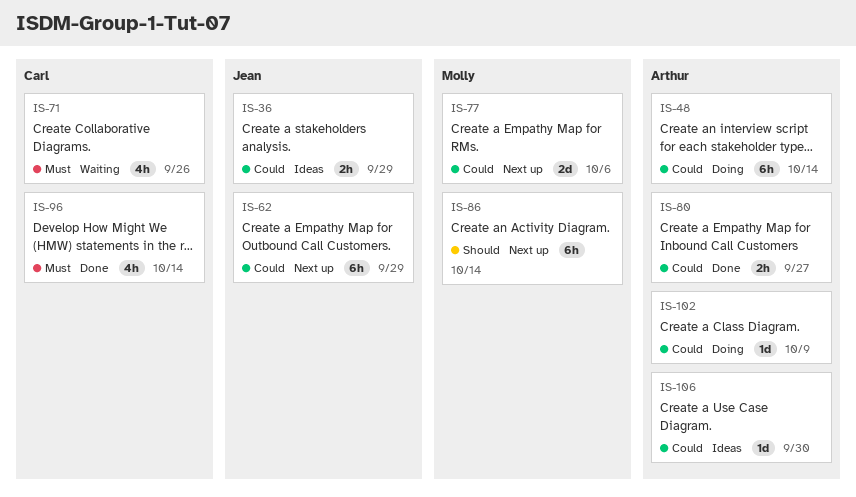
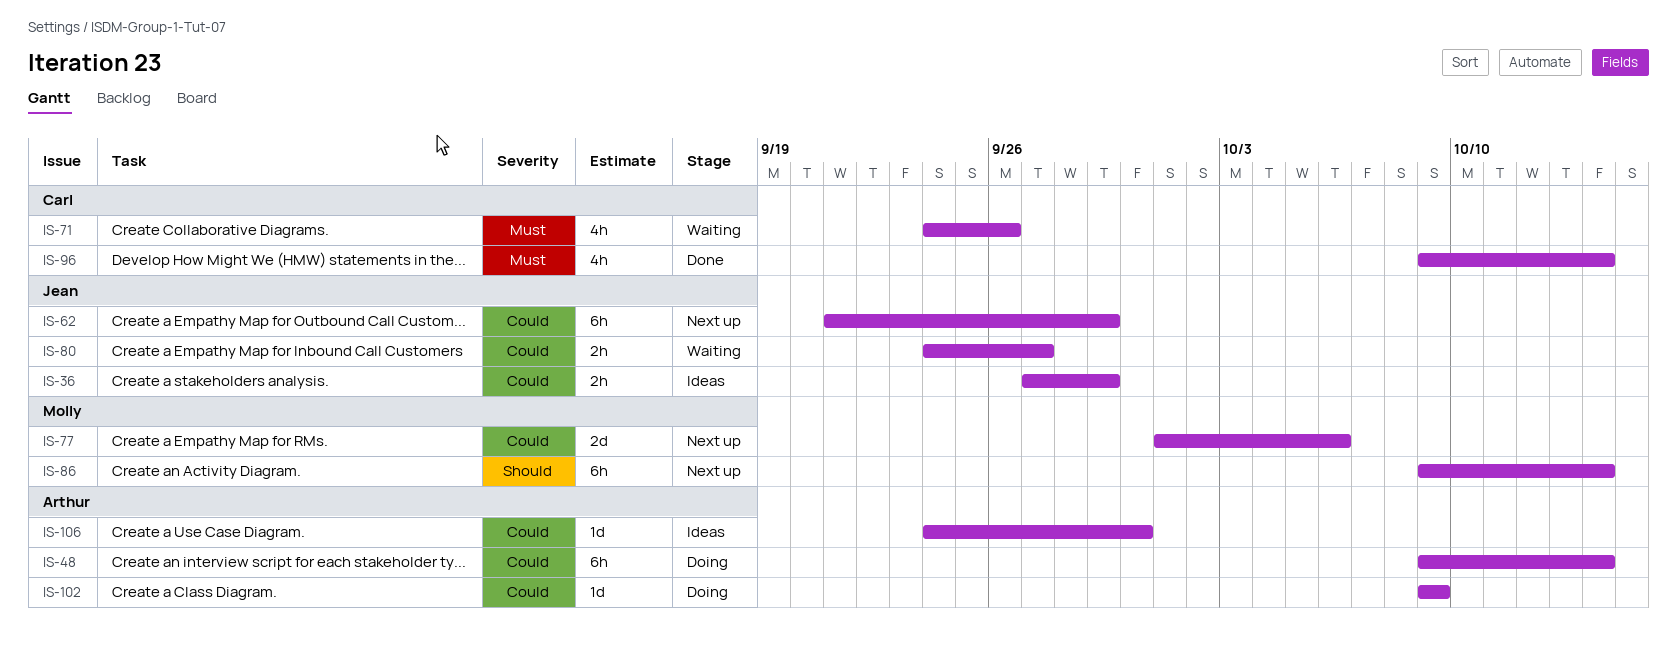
IS-80, status: Done -> Waiting
IS-80, owner: Arthur -> Jean

